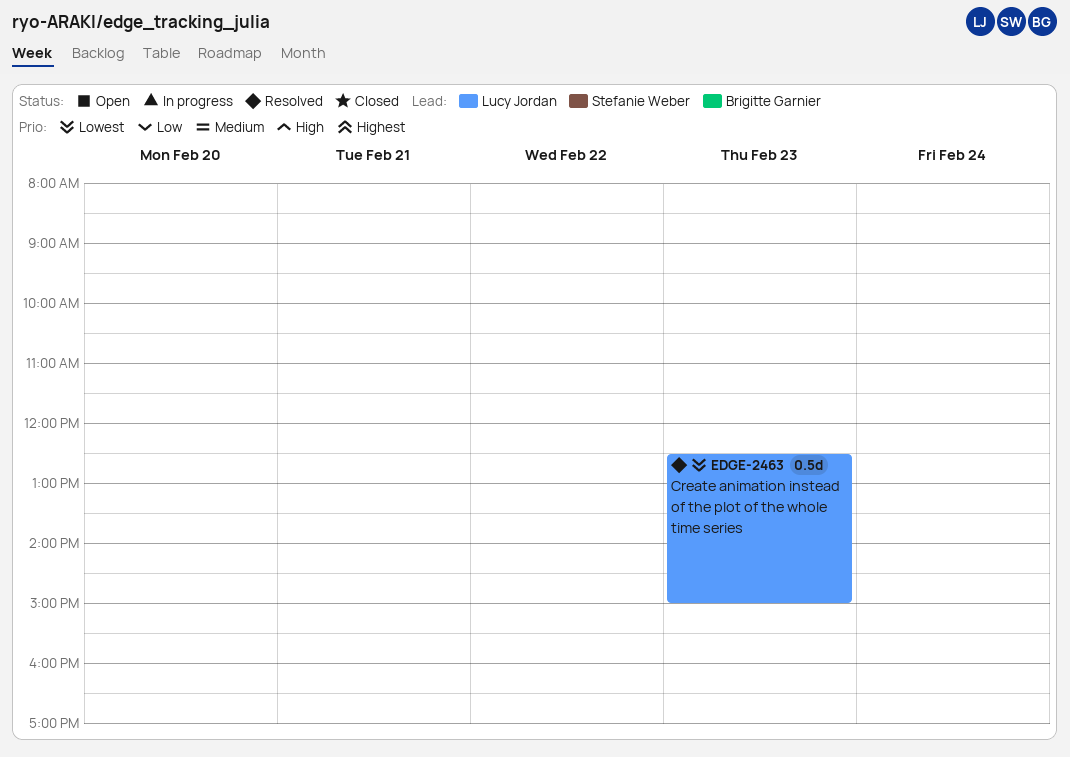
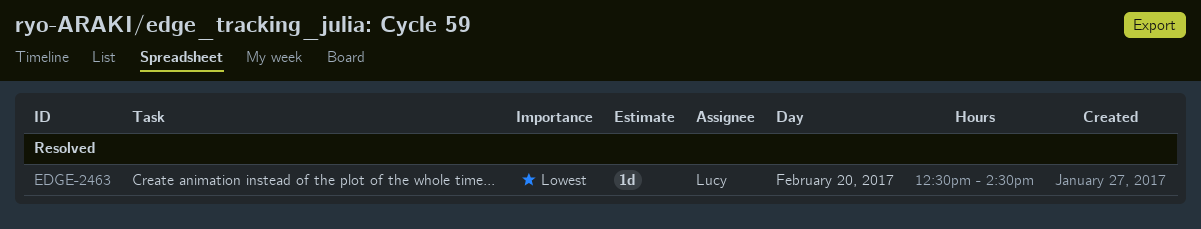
EDGE-2463, estimate: 0.5d -> 1d
EDGE-2463, day: Feb 23 -> Feb 20
EDGE-2463, ends: 15:00 -> 14:30

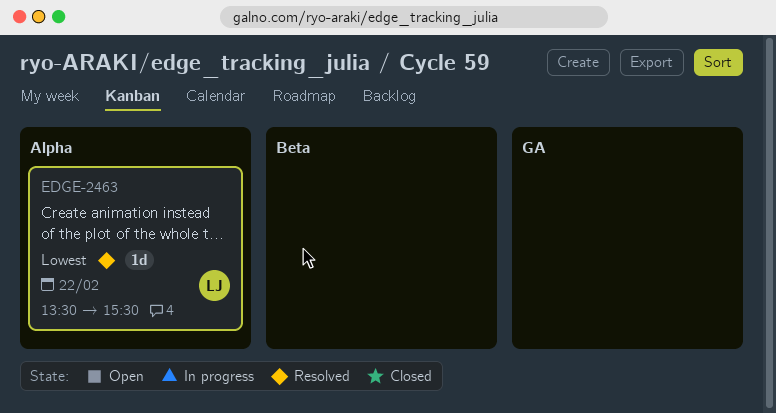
EDGE-2463, day: Feb 20 -> Feb 22
EDGE-2463, begins: 12:30 -> 13:30
EDGE-2463, ends: 14:30 -> 15:30

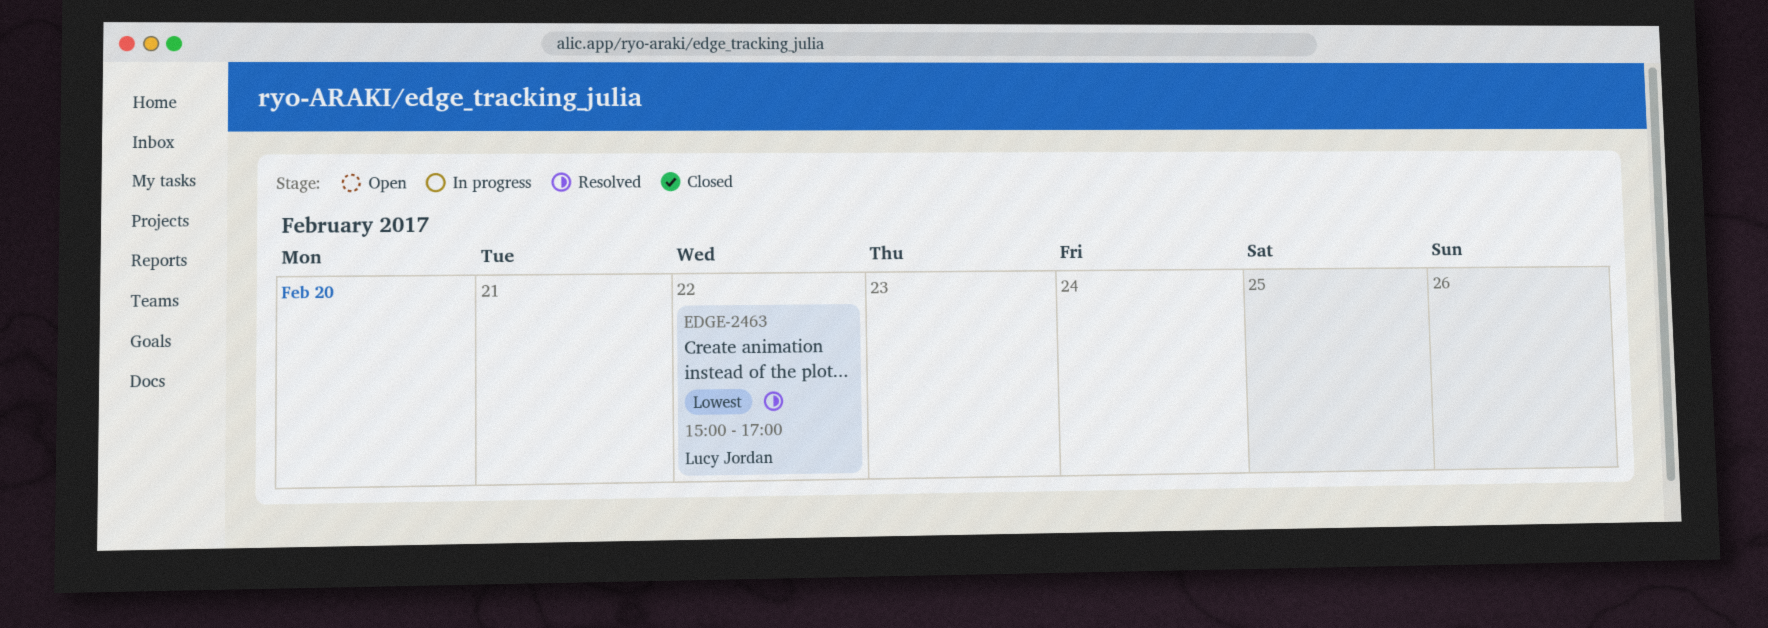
EDGE-2463, begins: 13:30 -> 15:00
EDGE-2463, ends: 15:30 -> 17:00

